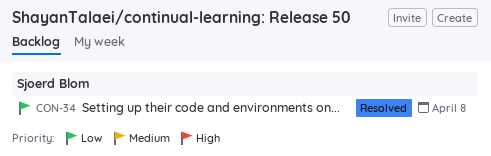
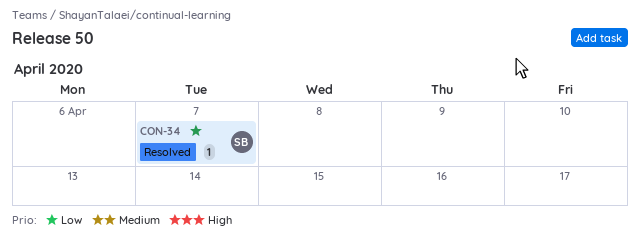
CON-34, due: Apr 8 -> Apr 7

